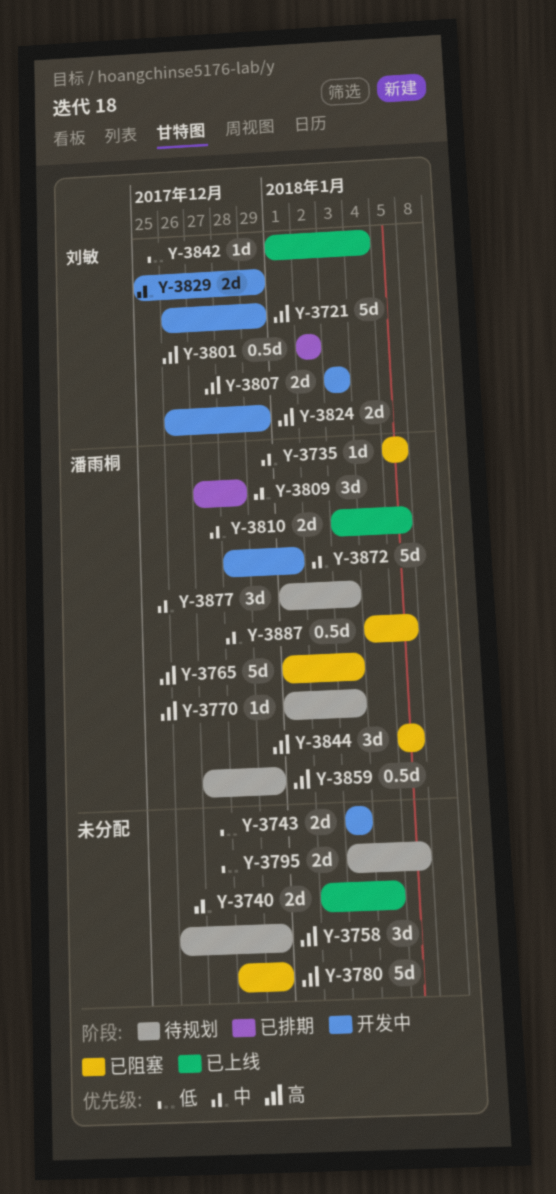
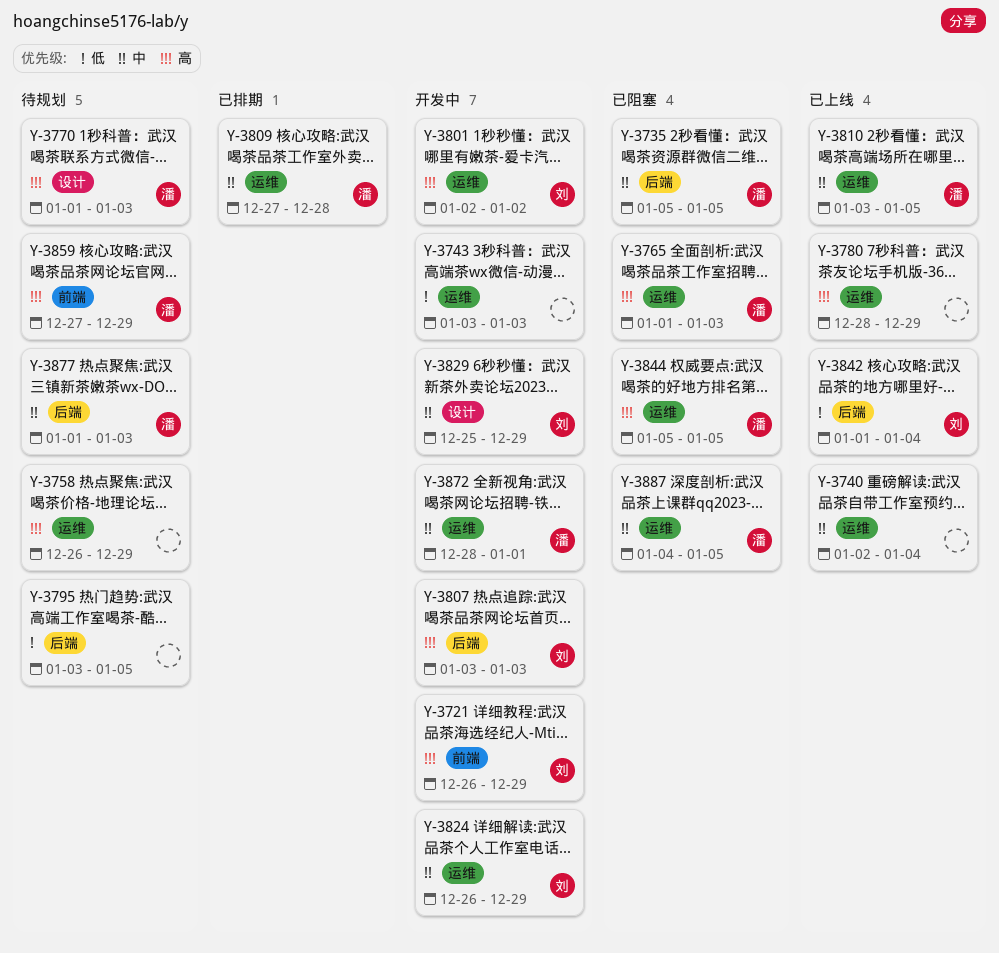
Y-3780, status: 已阻塞 -> 已上线
Y-3801, status: 已排期 -> 开发中
Y-3824, priority: 高 -> 中

